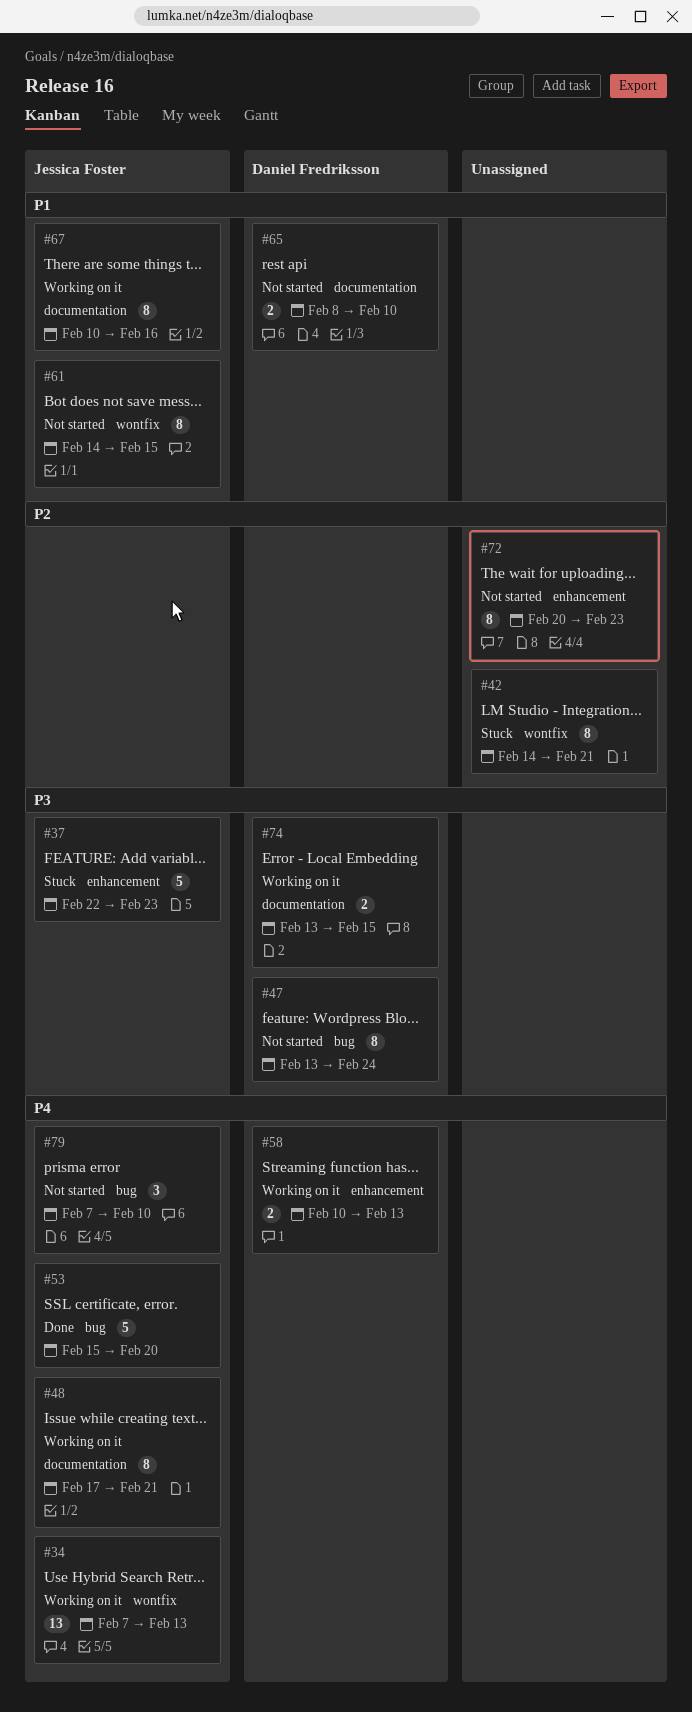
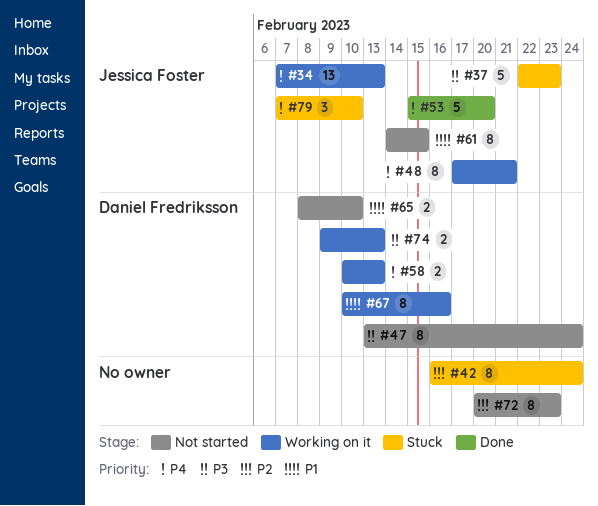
#42, start: Feb 14 -> Feb 16
#42, due: Feb 21 -> Feb 24
#67, owner: Jessica Foster -> Daniel Fredriksson
#74, start: Feb 13 -> Feb 9
#74, due: Feb 15 -> Feb 13
#79, status: Not started -> Stuck

